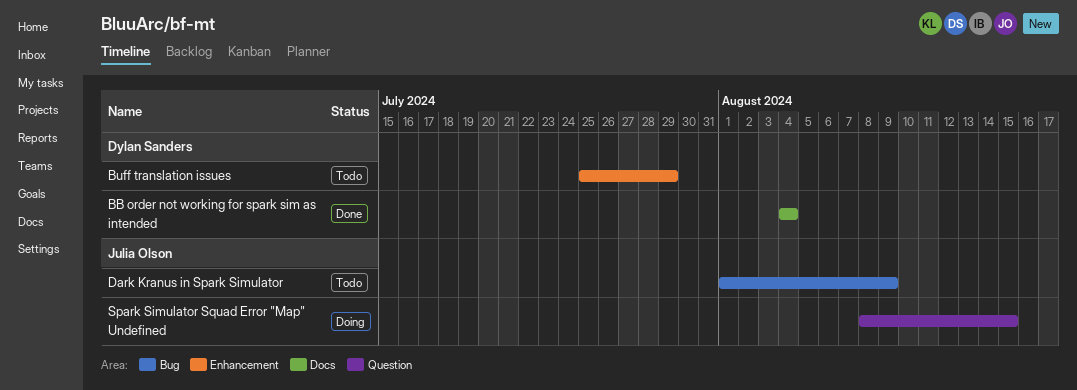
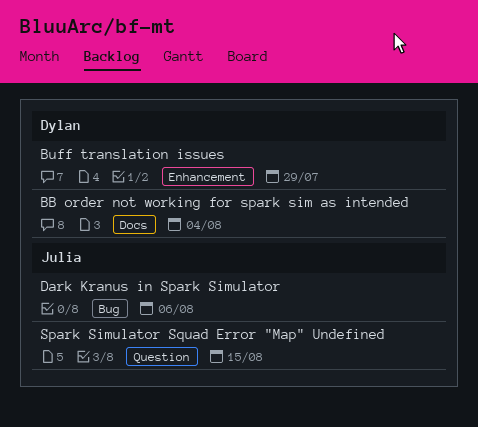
Dark Kranus in Spark Simulator, due: Aug 9 -> Aug 6

